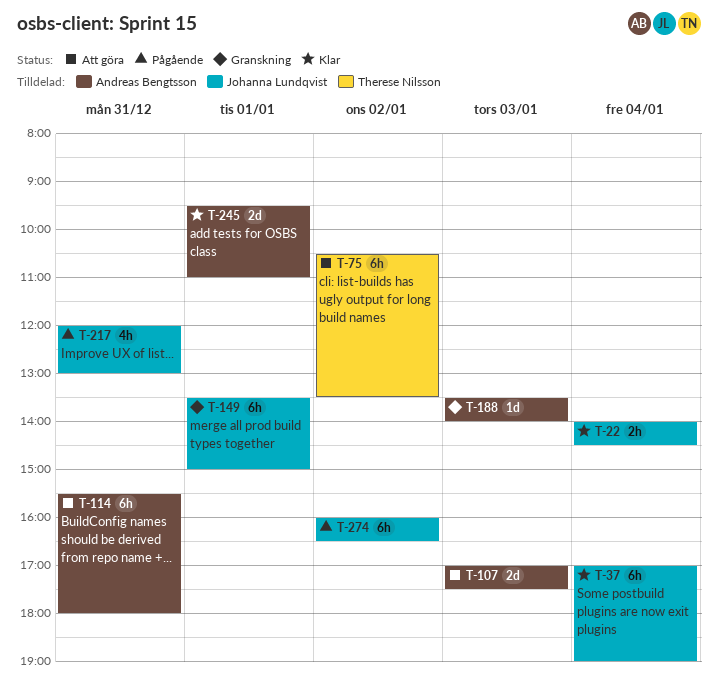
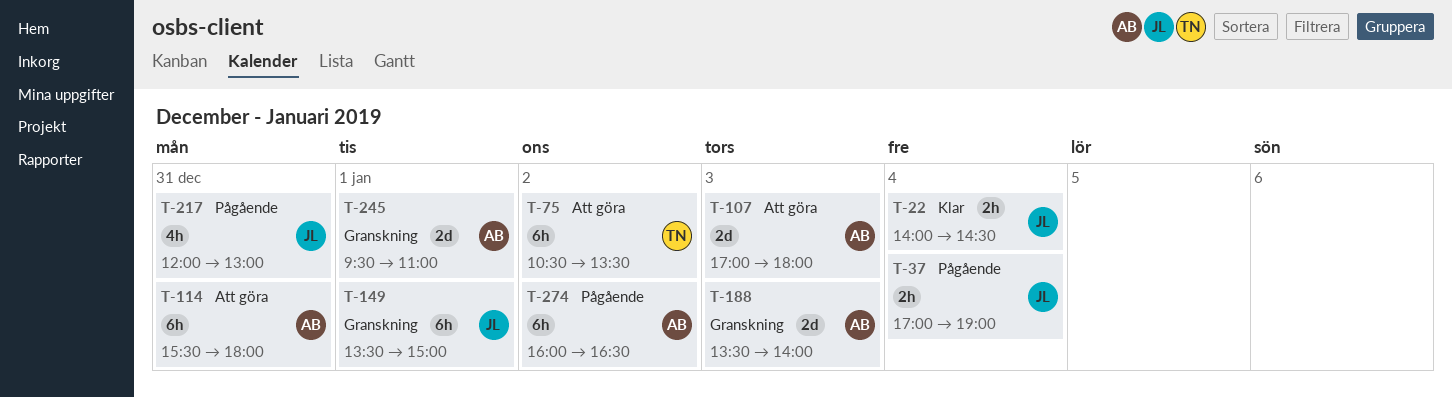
T-37, status: Klar -> Pågående
T-37, estimate: 6h -> 2h
T-107, ends: 17:30 -> 18:00
T-188, estimate: 1d -> 2d
T-245, status: Klar -> Granskning
T-274, owner: Johanna Lundqvist -> Andreas Bengtsson

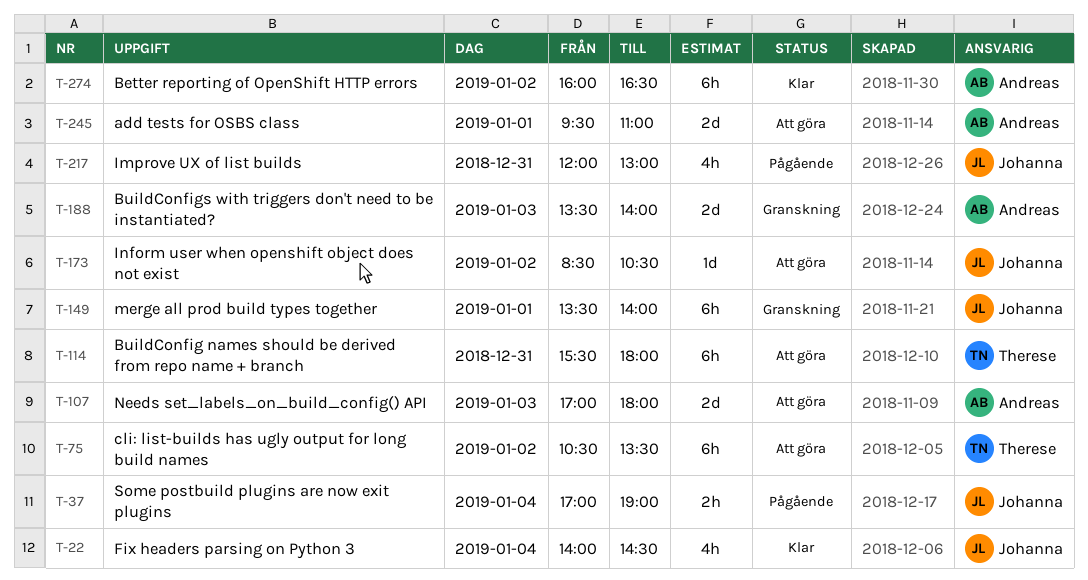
T-22, estimate: 2h -> 4h
T-114, owner: Andreas -> Therese
T-149, ends: 15:00 -> 14:00
T-173: none -> present
T-245, status: Granskning -> Att göra
T-274, status: Pågående -> Klar

